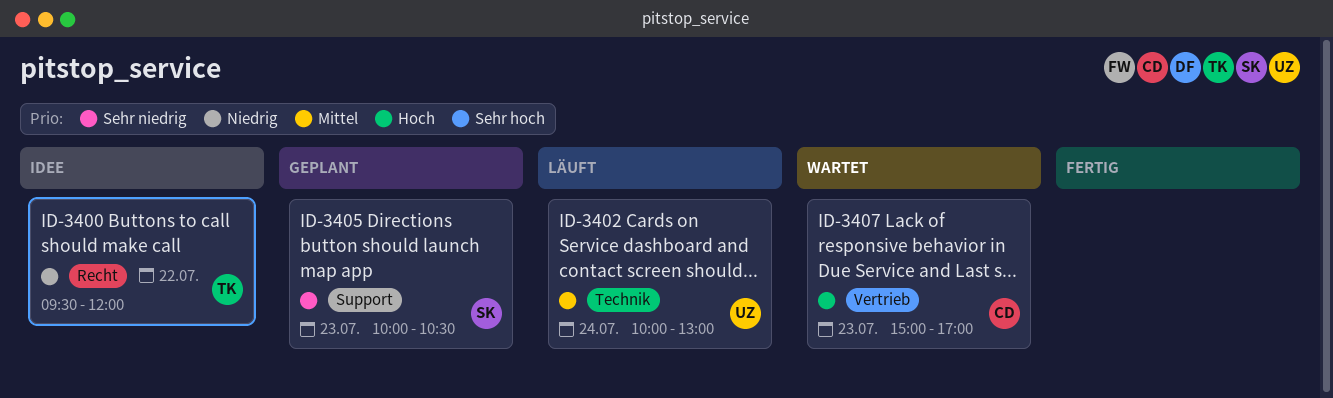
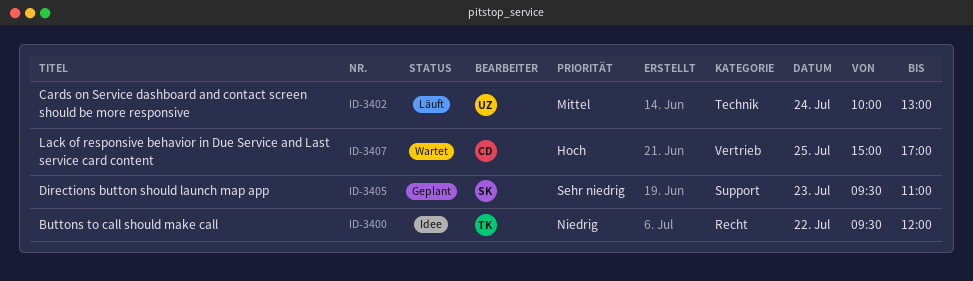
ID-3405, begins: 10:00 -> 09:30
ID-3405, ends: 10:30 -> 11:00
ID-3407, day: Jul 23 -> Jul 25

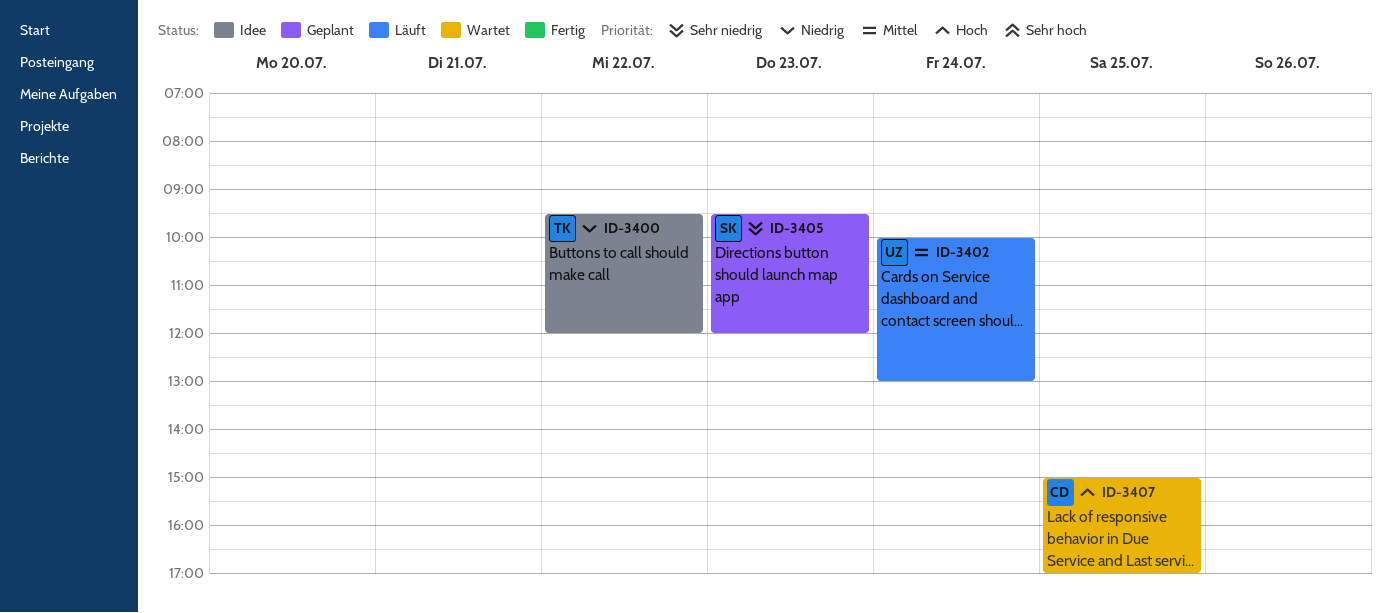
ID-3405, ends: 11:00 -> 12:00

